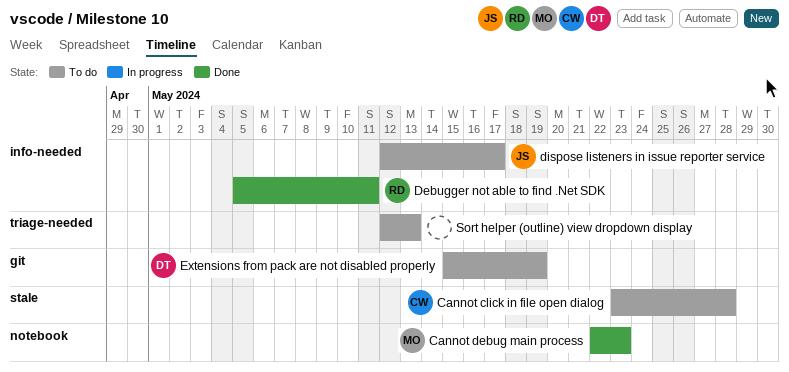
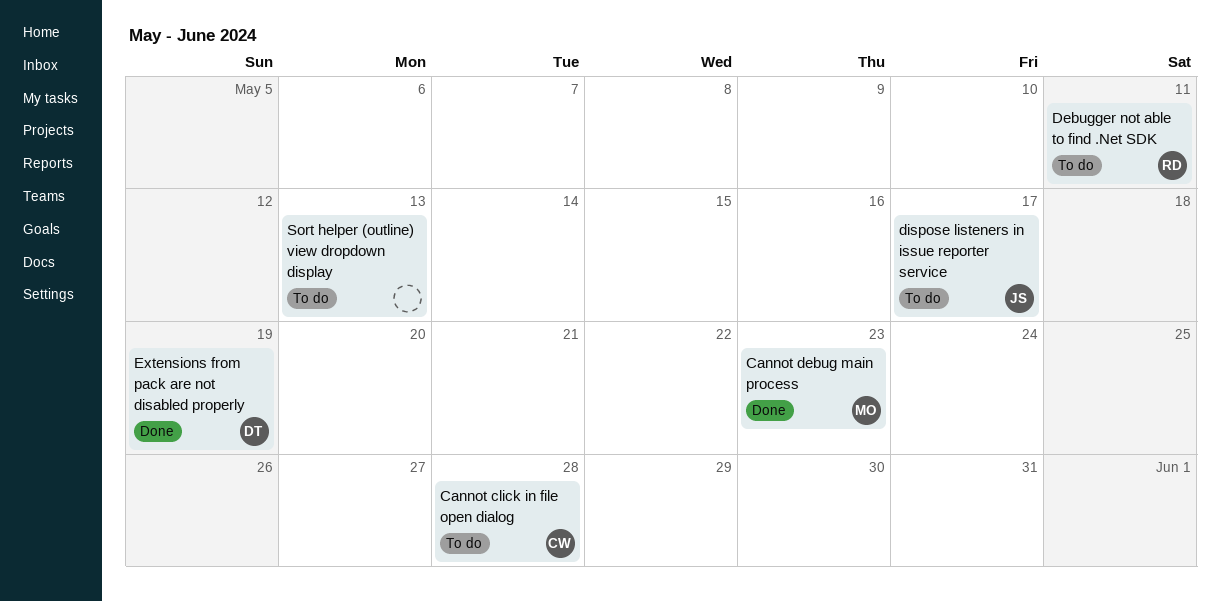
Debugger not able to find .Net SDK, status: Done -> To do
Extensions from pack are not disabled properly, status: To do -> Done

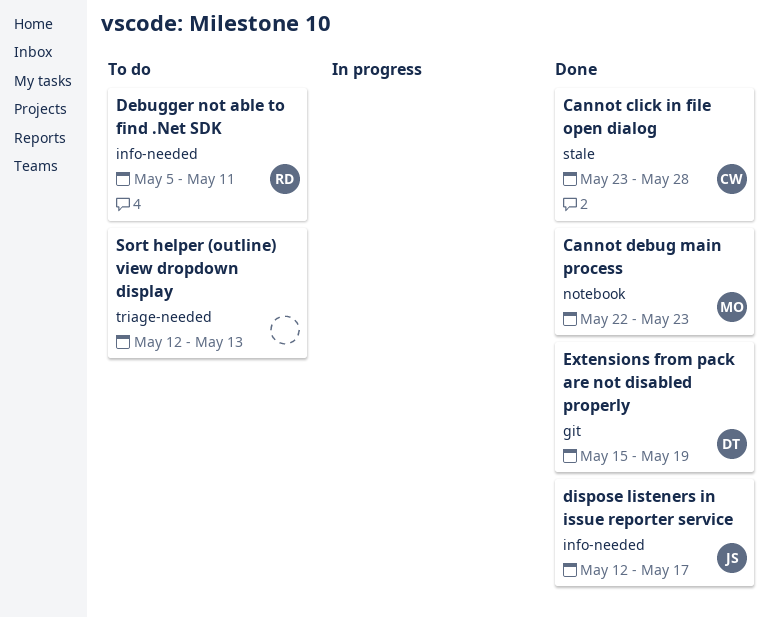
Cannot click in file open dialog, status: To do -> Done
dispose listeners in issue reporter service, status: To do -> Done

